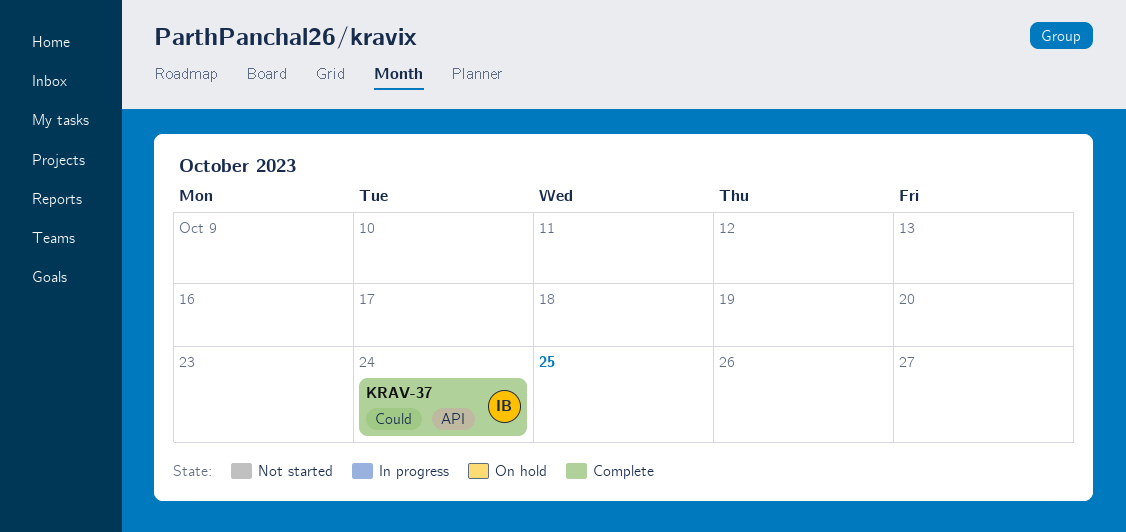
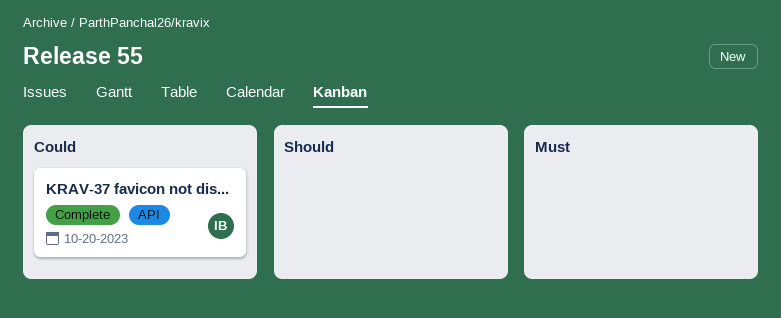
KRAV-37, due: Oct 24 -> Oct 20

